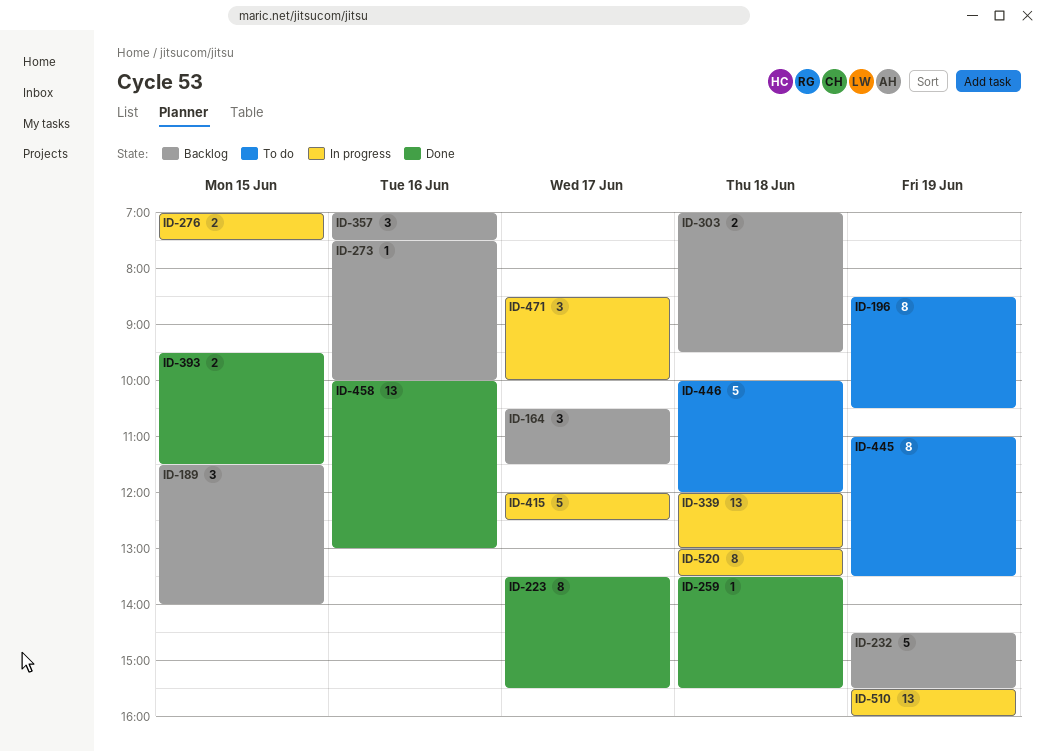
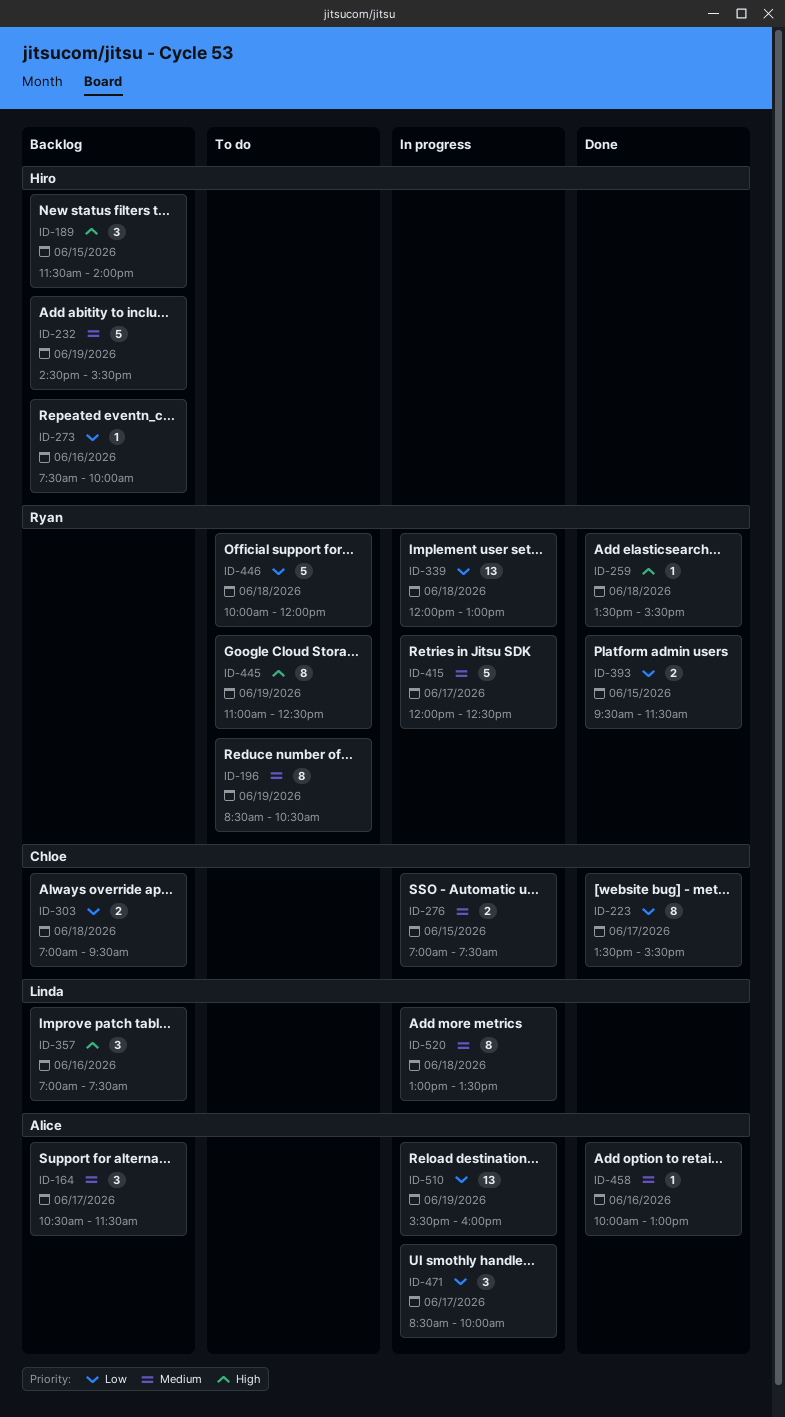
ID-445, ends: 13:30 -> 12:30
ID-458, estimate: 13 -> 1

